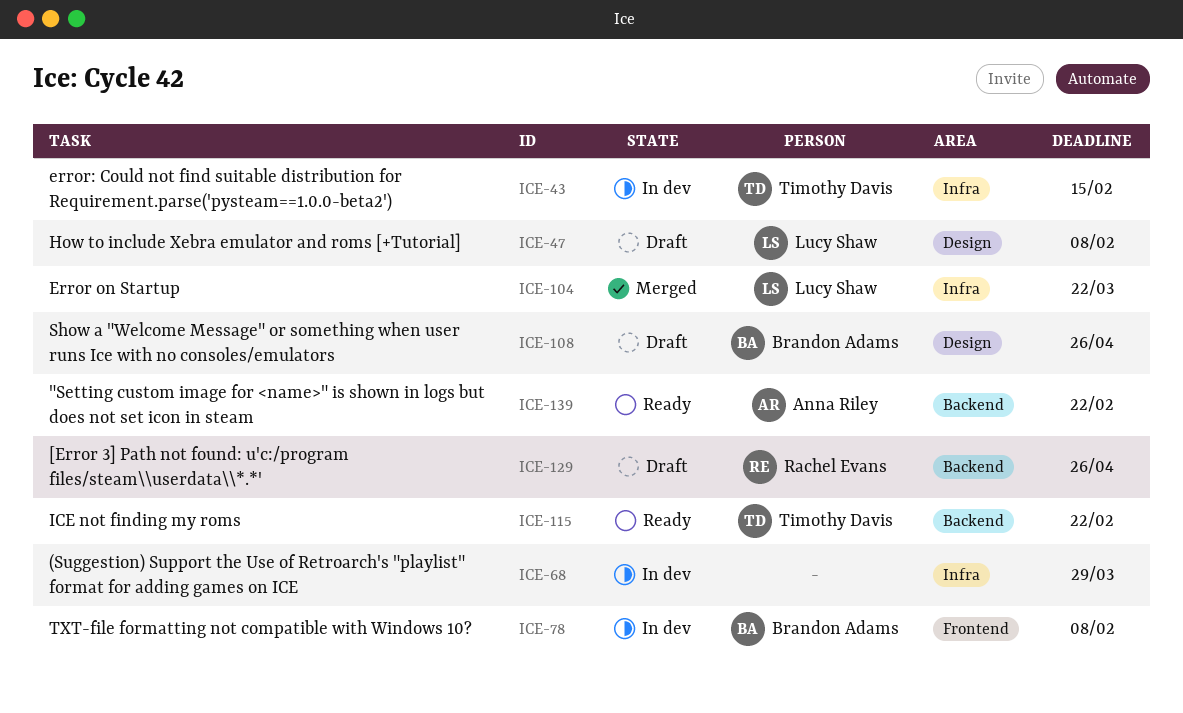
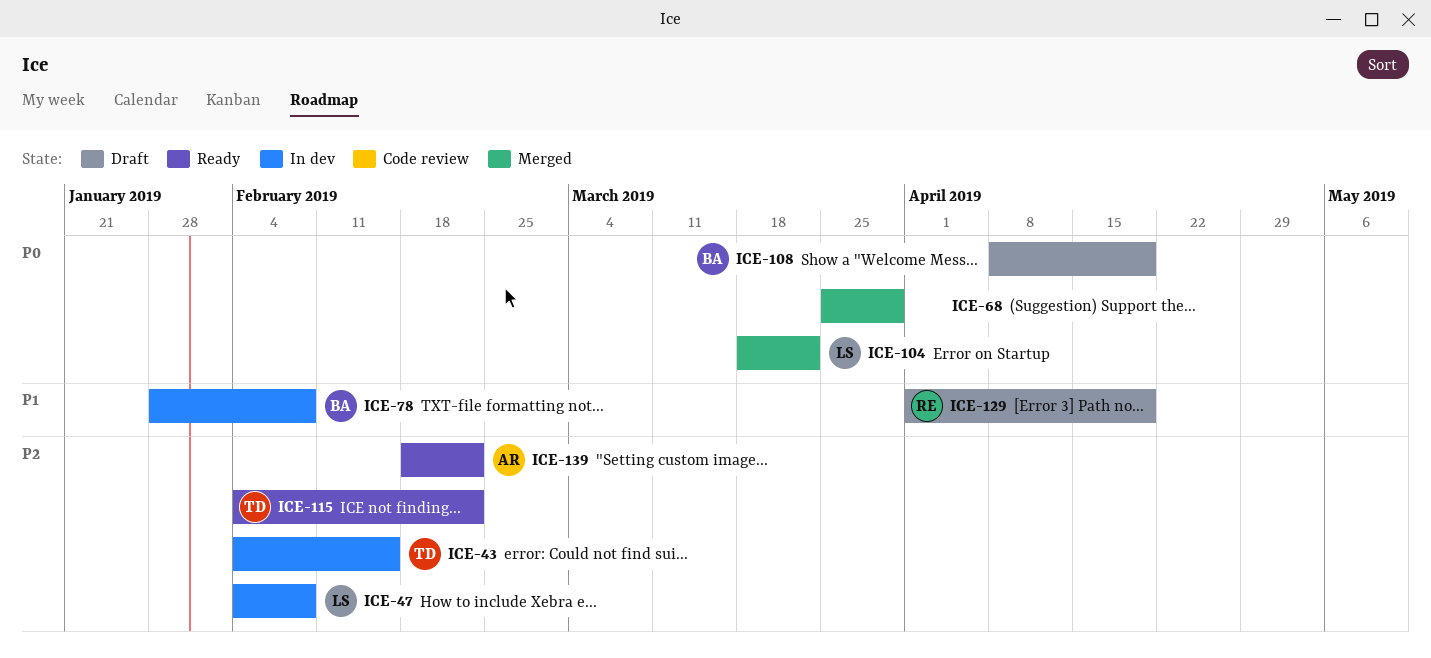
ICE-47, status: Draft -> In dev
ICE-68, status: In dev -> Merged
ICE-108, due: Apr 26 -> Apr 19
ICE-129, due: Apr 26 -> Apr 19

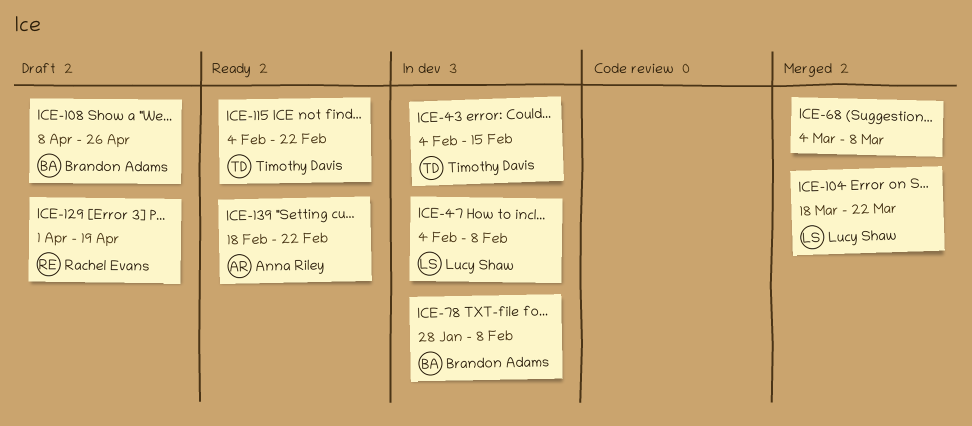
ICE-68, start: Mar 25 -> Mar 4
ICE-68, due: Mar 29 -> Mar 8
ICE-108, due: Apr 19 -> Apr 26

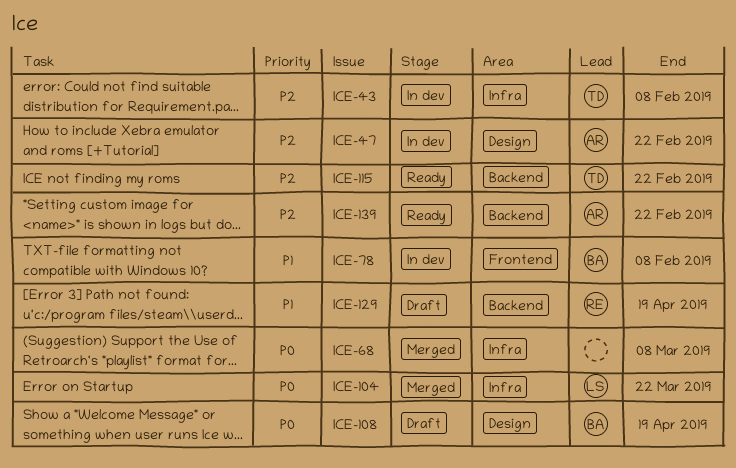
ICE-43, due: Feb 15 -> Feb 8
ICE-47, owner: Lucy Shaw -> Anna Riley
ICE-47, due: Feb 8 -> Feb 22
ICE-108, due: Apr 26 -> Apr 19

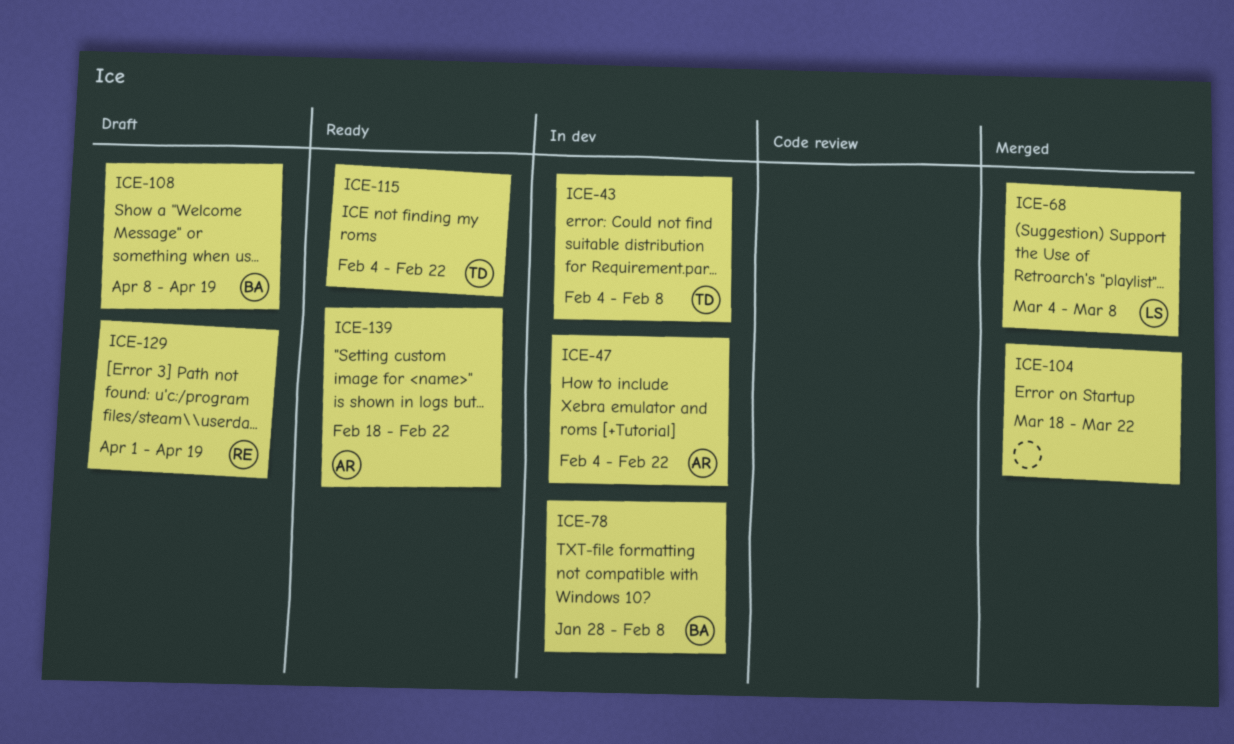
ICE-68, owner: none -> LS
ICE-104, owner: LS -> none

